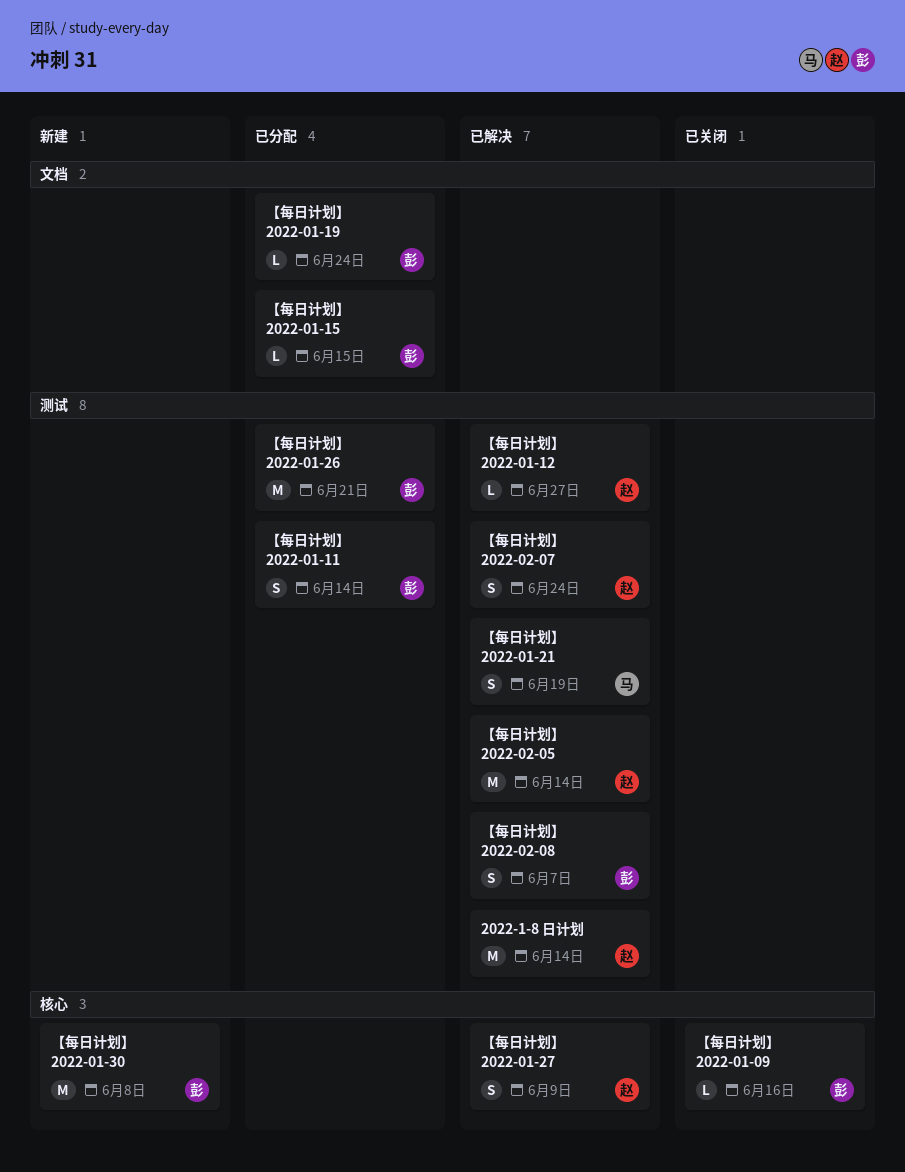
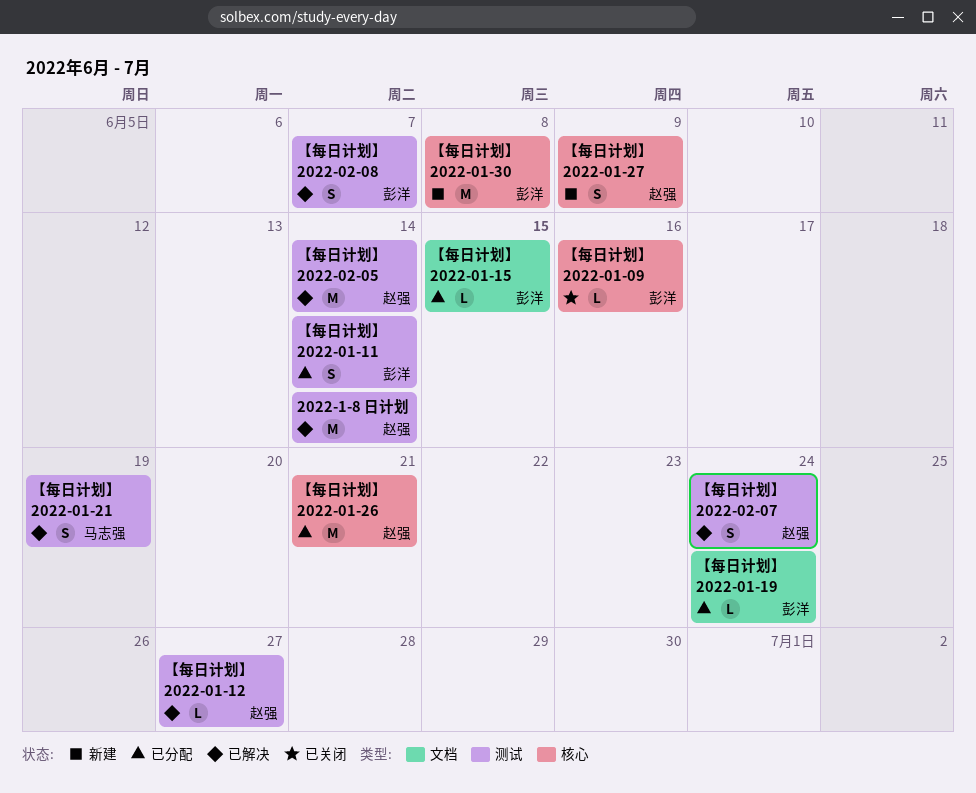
【每日计划】 2022-01-26, owner: 彭洋 -> 赵强
【每日计划】 2022-01-26, label: 测试 -> 核心
【每日计划】 2022-01-27, status: 已解决 -> 新建

